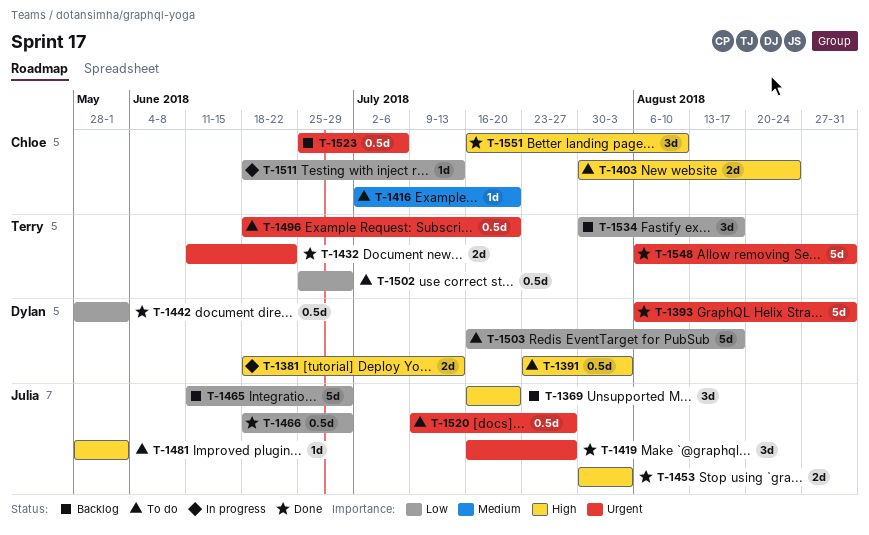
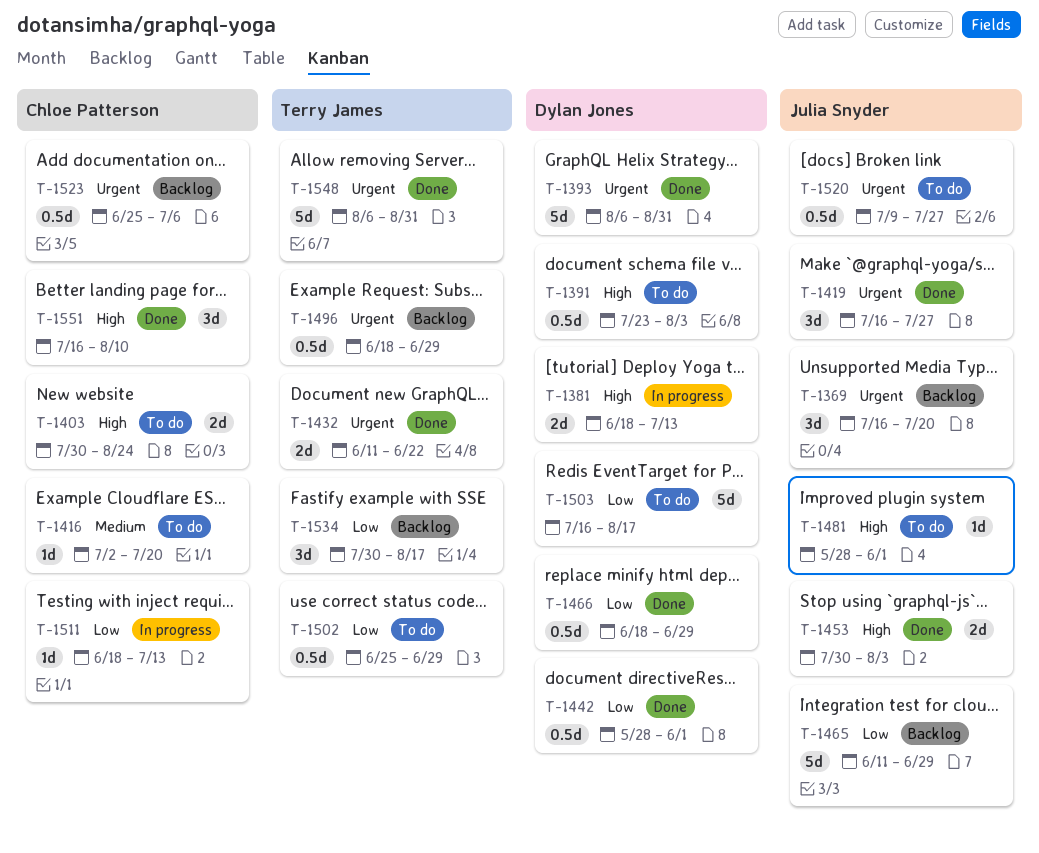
T-1369, priority: High -> Urgent
T-1466, owner: Julia Snyder -> Dylan Jones
T-1496, status: To do -> Backlog
T-1496, due: Jul 20 -> Jun 29

